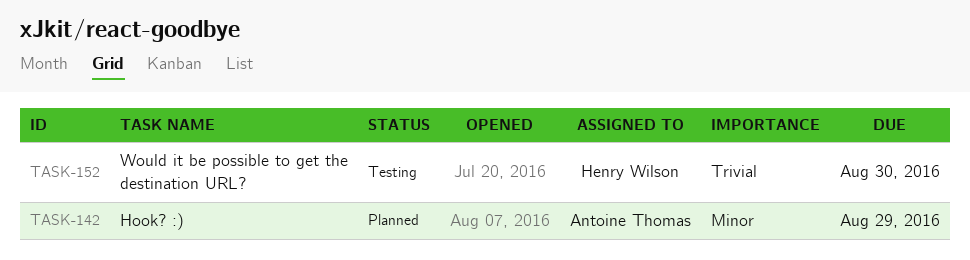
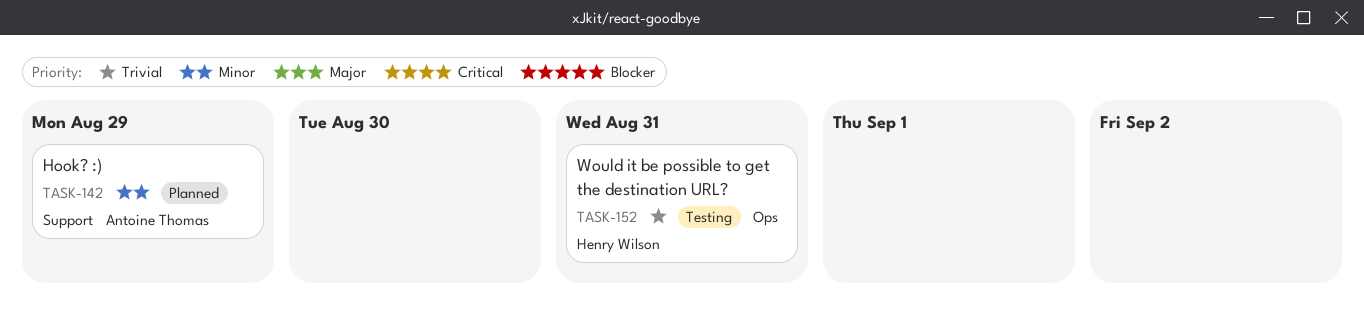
TASK-152, due: Aug 30 -> Aug 31

